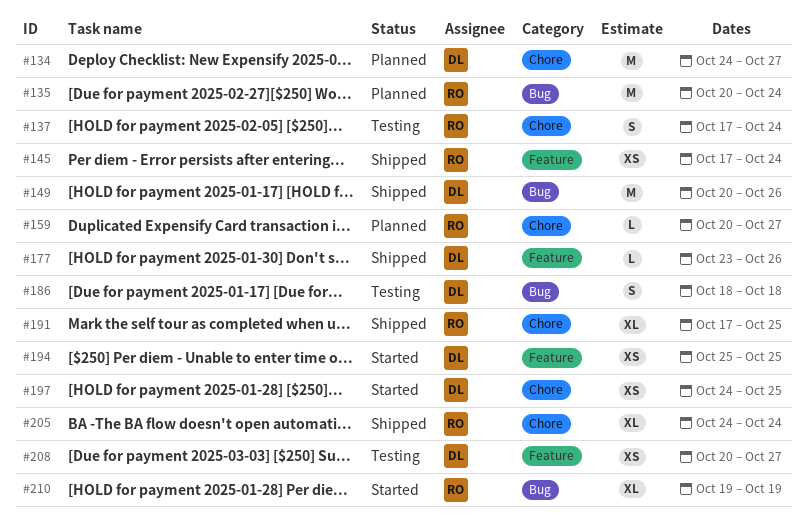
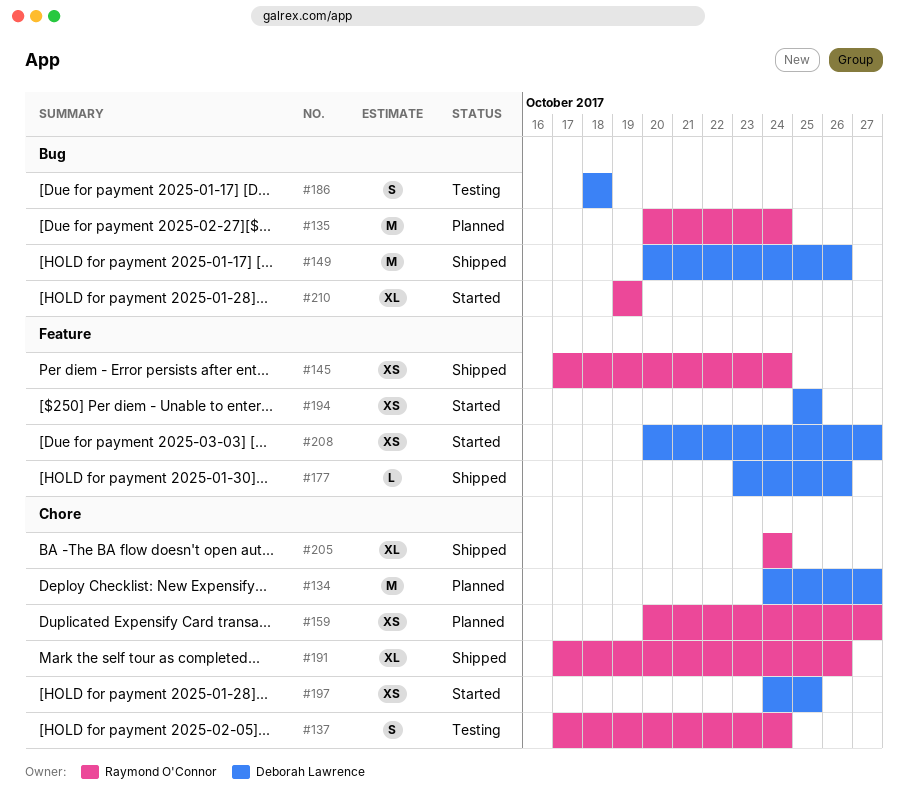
#159, estimate: L -> XS
#191, due: Oct 25 -> Oct 26
#208, status: Testing -> Started

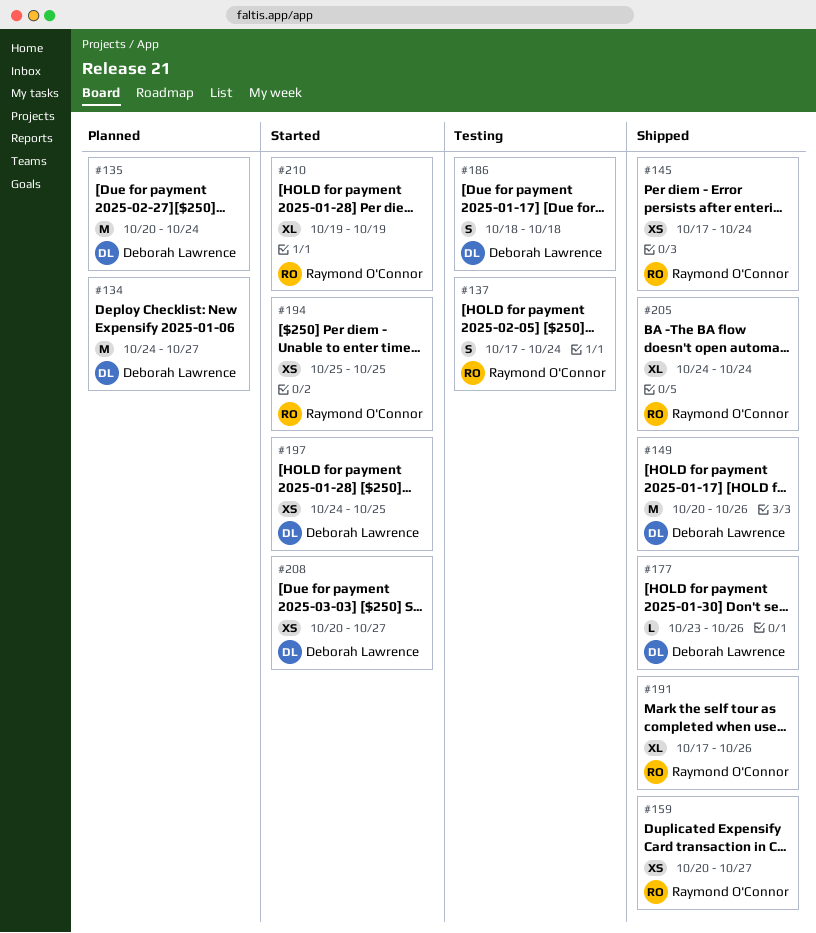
#135, owner: Raymond O'Connor -> Deborah Lawrence
#159, status: Planned -> Shipped
#194, owner: Deborah Lawrence -> Raymond O'Connor

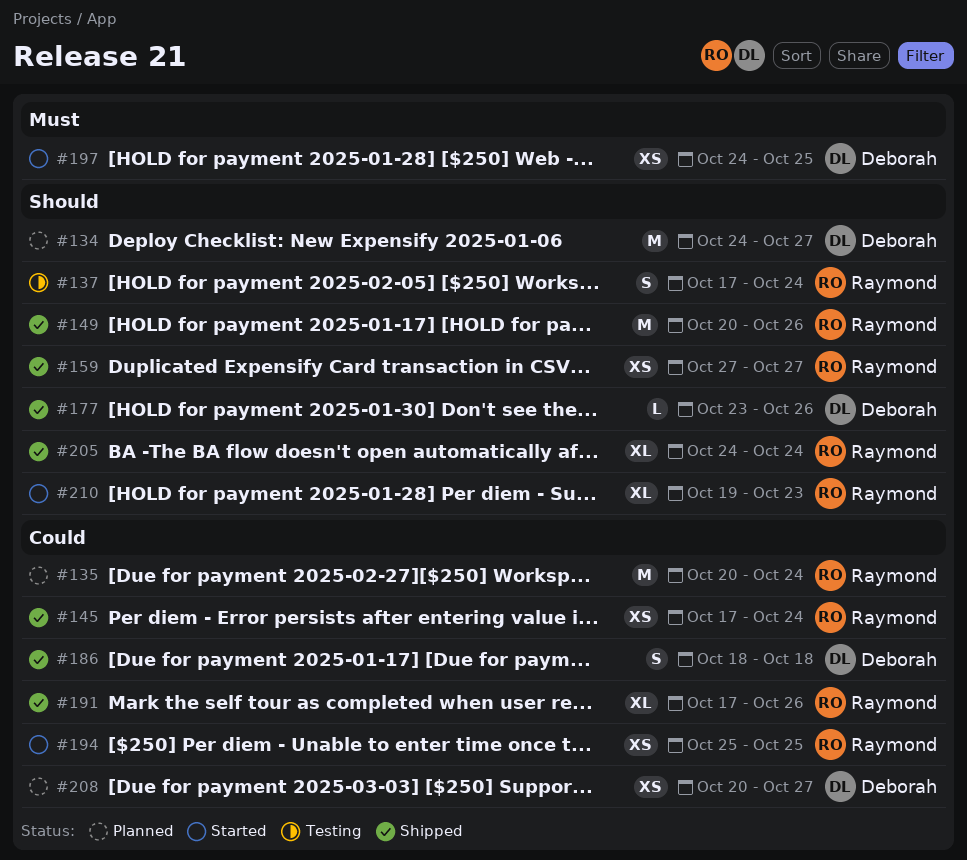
#135, owner: Deborah Lawrence -> Raymond O'Connor
#149, owner: Deborah Lawrence -> Raymond O'Connor
#159, start: Oct 20 -> Oct 27
#186, status: Testing -> Shipped
#208, status: Started -> Planned
#210, due: Oct 19 -> Oct 23

